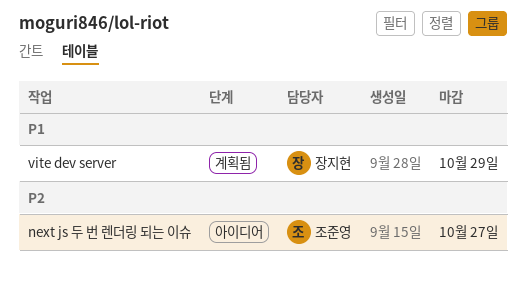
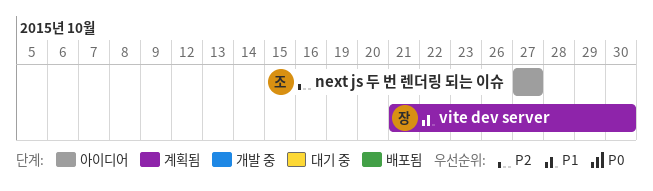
vite dev server, due: Oct 29 -> Oct 30

